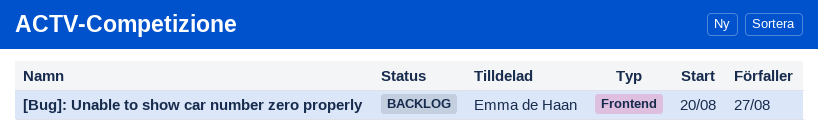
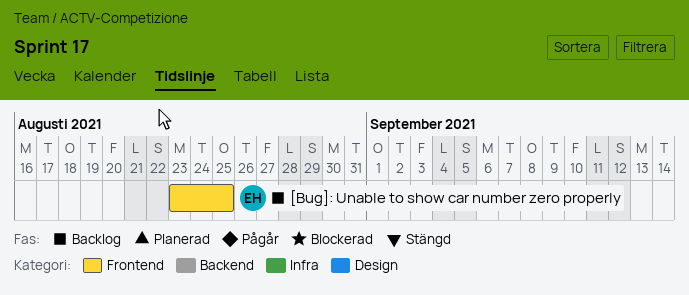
[Bug]: Unable to show car number zero properly, start: Aug 20 -> Aug 23
[Bug]: Unable to show car number zero properly, due: Aug 27 -> Aug 25

